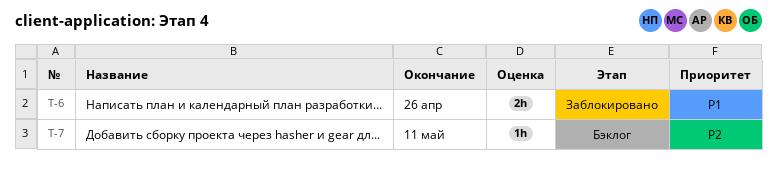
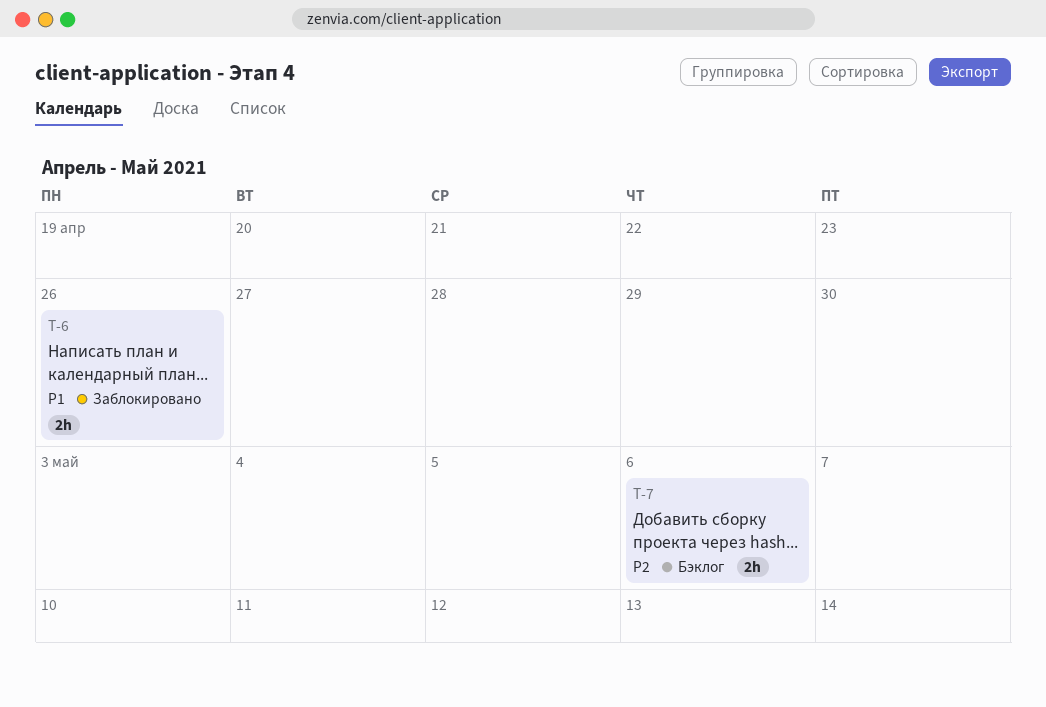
T-7, estimate: 1h -> 2h
T-7, due: May 11 -> May 6

